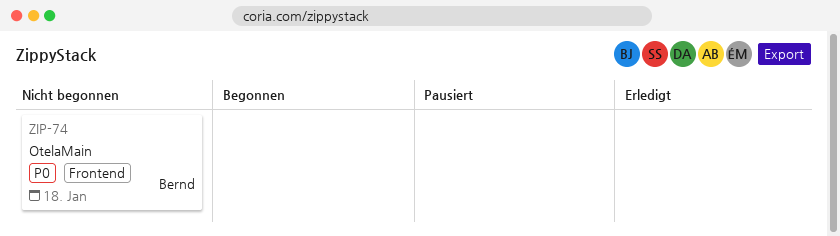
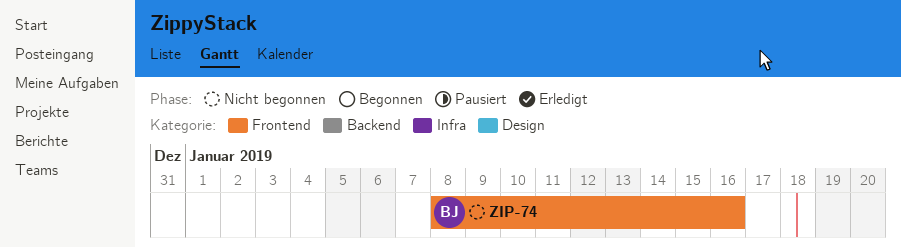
ZIP-74, due: Jan 18 -> Jan 16

